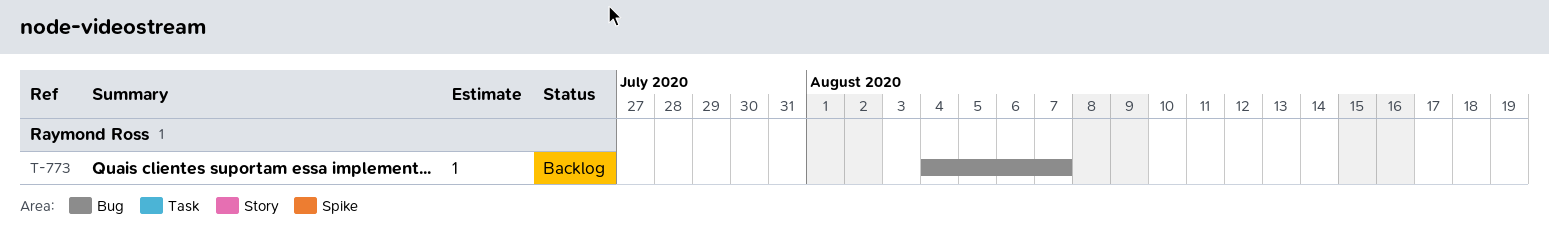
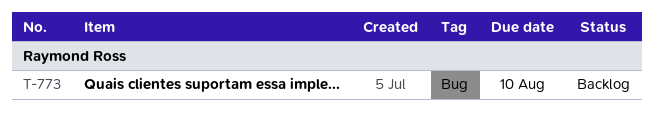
T-773, due: Aug 7 -> Aug 10

